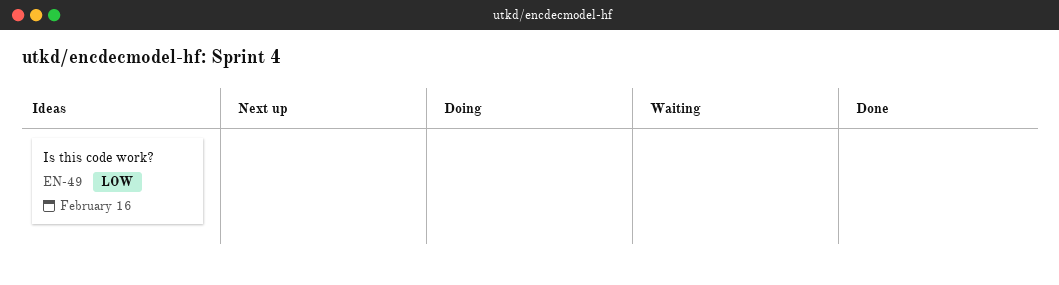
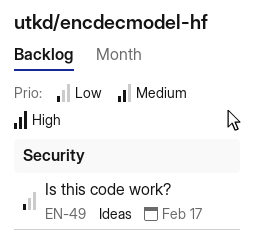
EN-49, due: Feb 16 -> Feb 17

